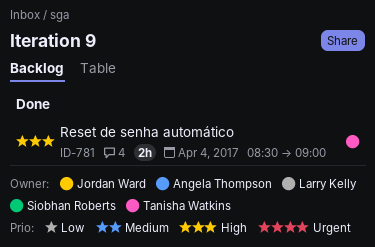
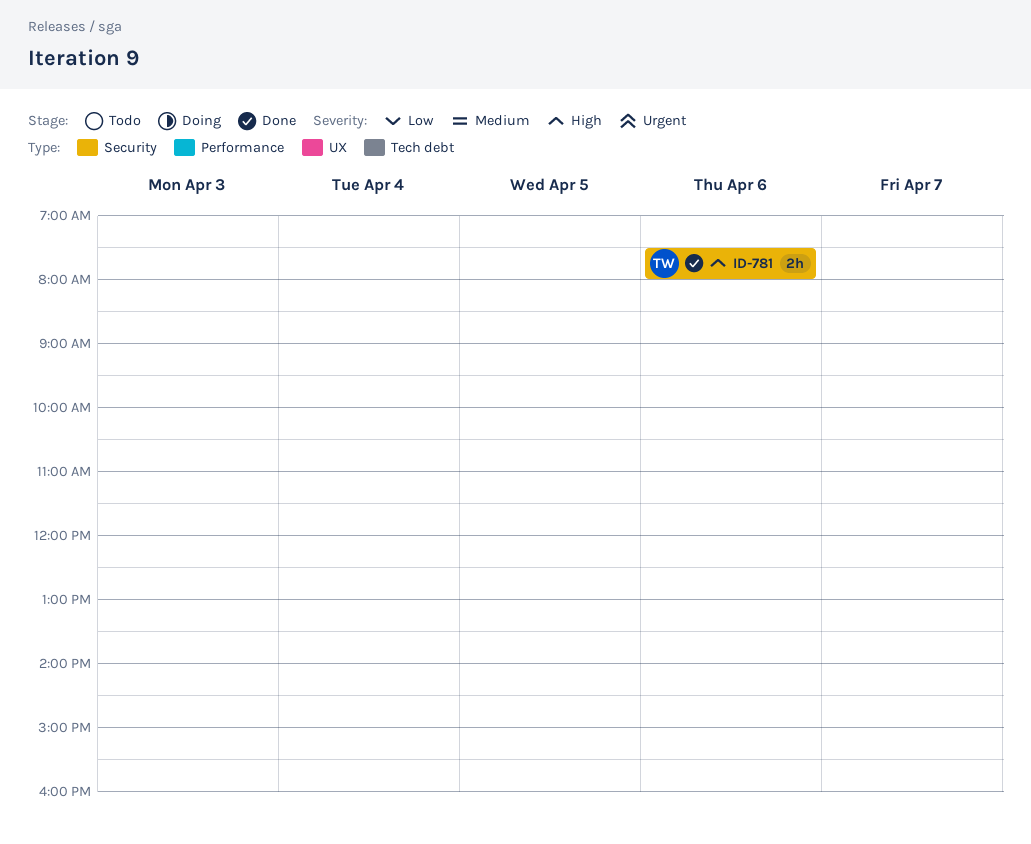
ID-781, day: Apr 4 -> Apr 6
ID-781, begins: 08:30 -> 07:30
ID-781, ends: 09:00 -> 08:00

